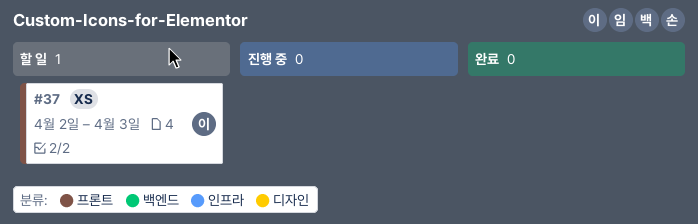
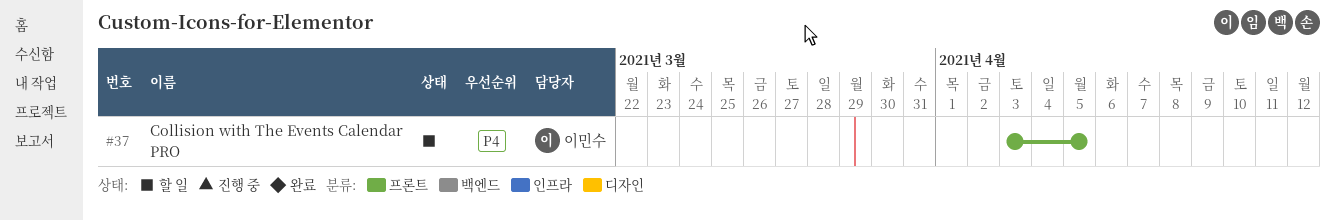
#37, start: Apr 2 -> Apr 3
#37, due: Apr 3 -> Apr 5

